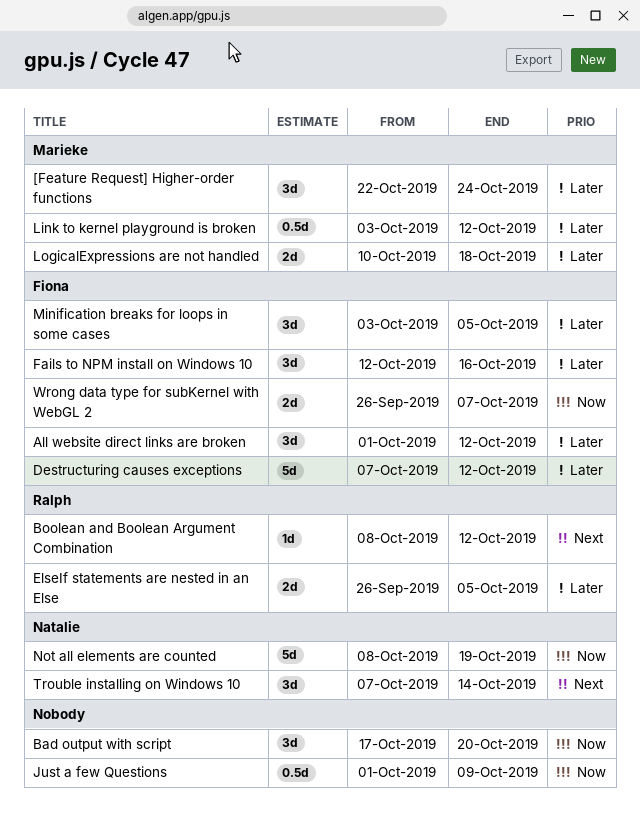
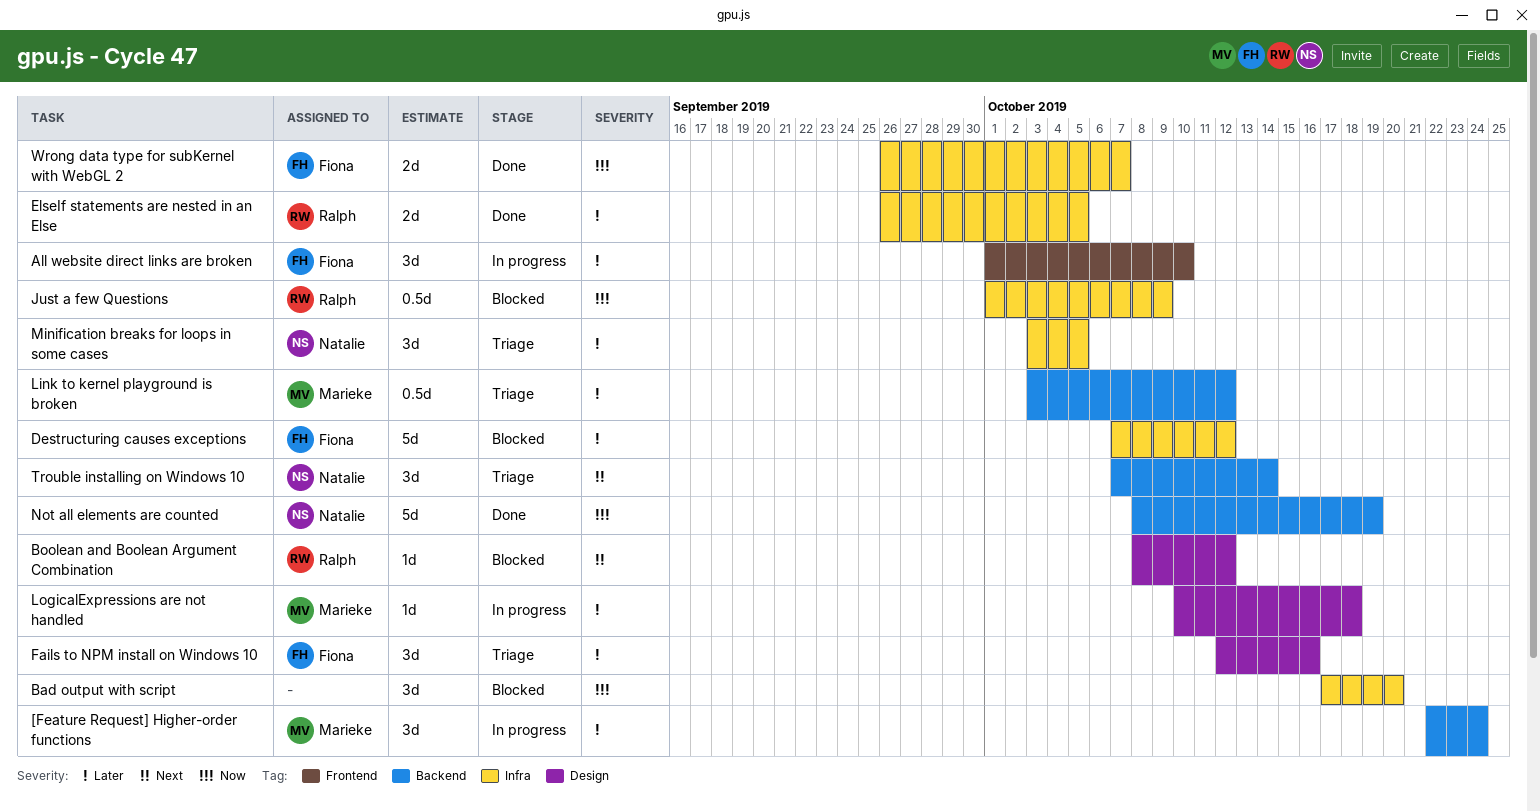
All website direct links are broken, due: Oct 12 -> Oct 10
Just a few Questions, owner: none -> Ralph
LogicalExpressions are not handled, estimate: 2d -> 1d
Minification breaks for loops in some cases, owner: Fiona -> Natalie

